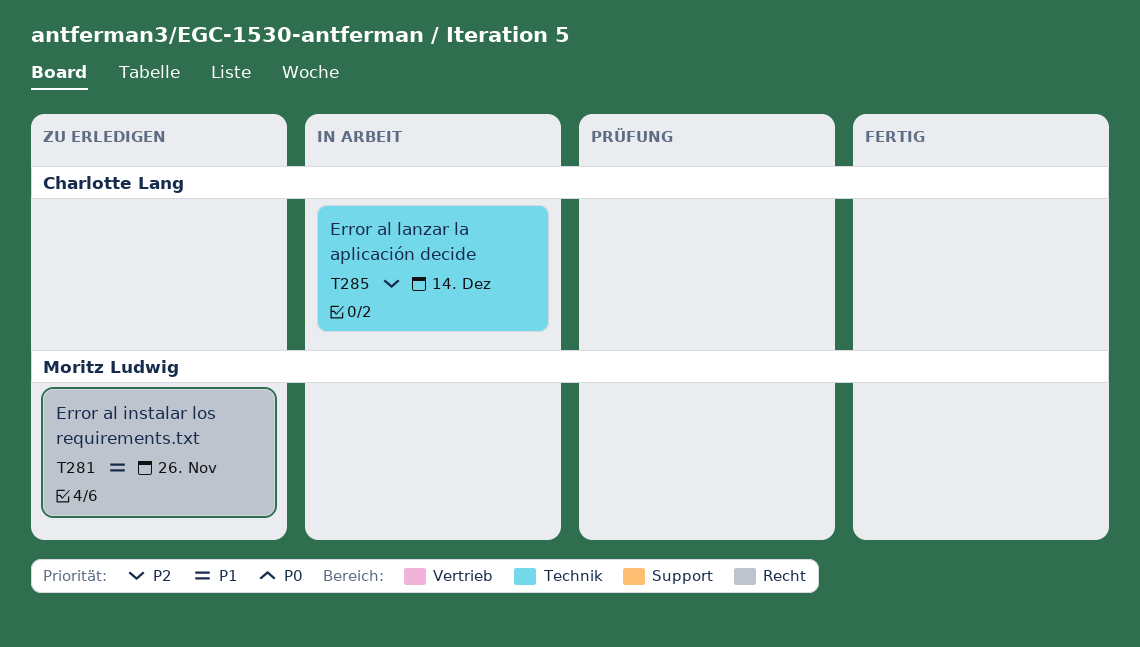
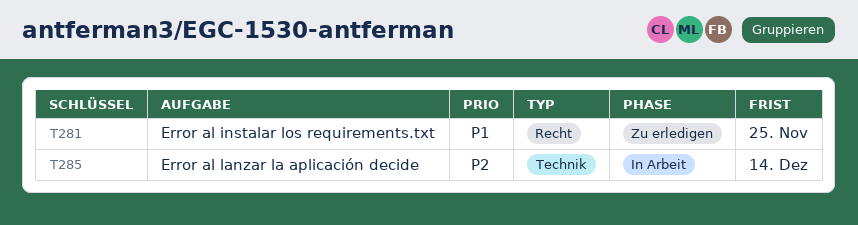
T281, due: Nov 26 -> Nov 25

